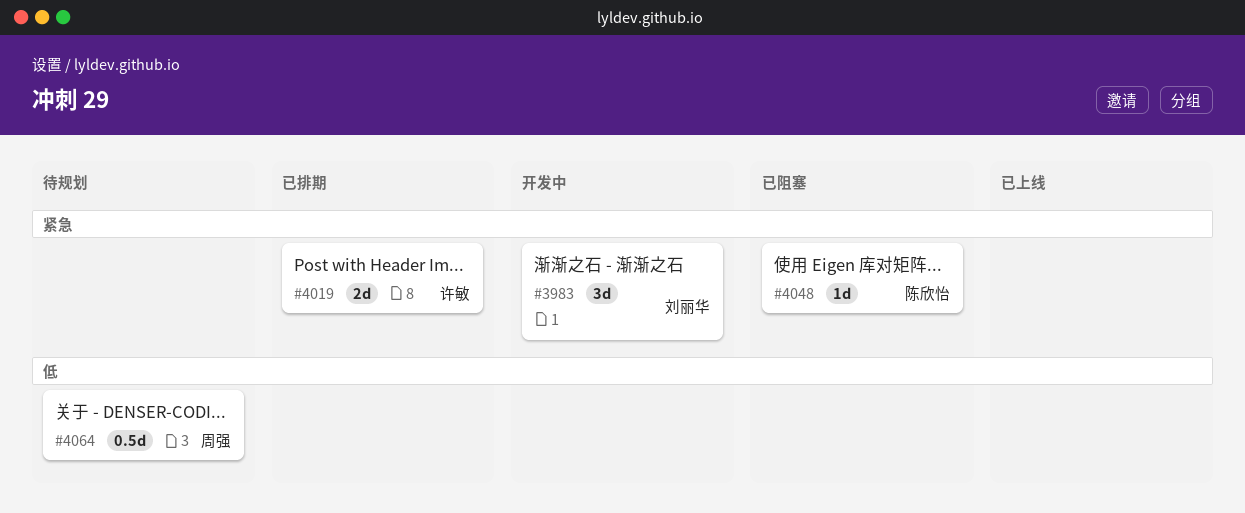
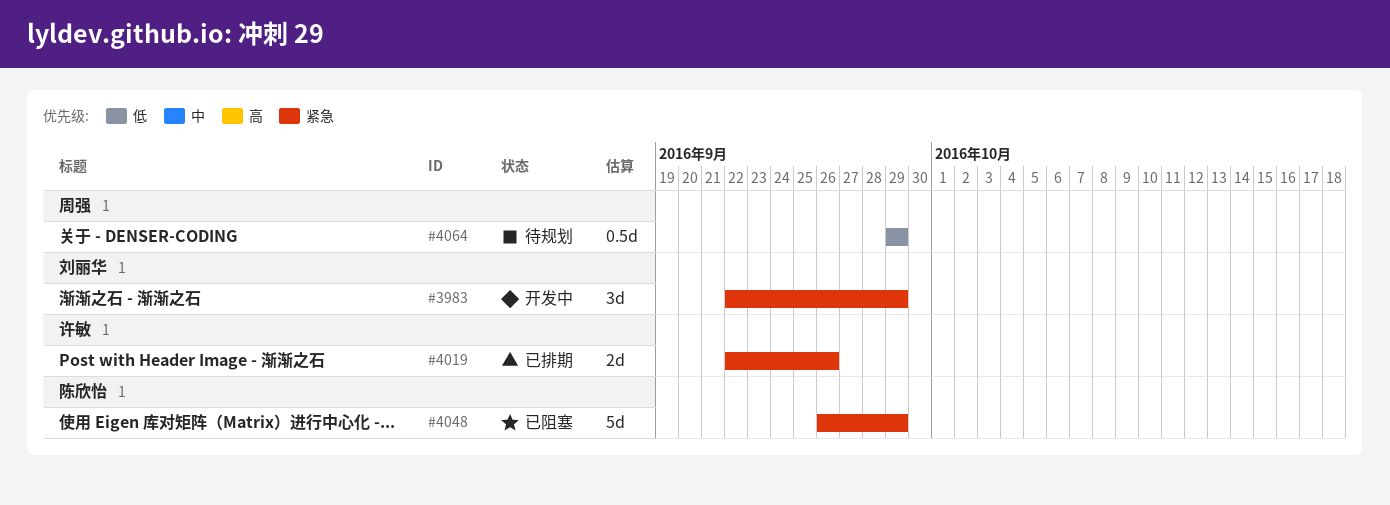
#4048, estimate: 1d -> 5d

